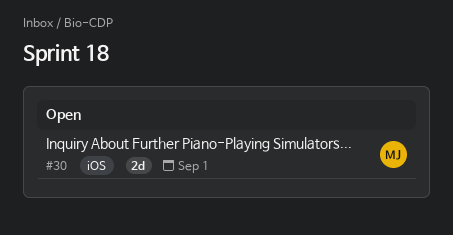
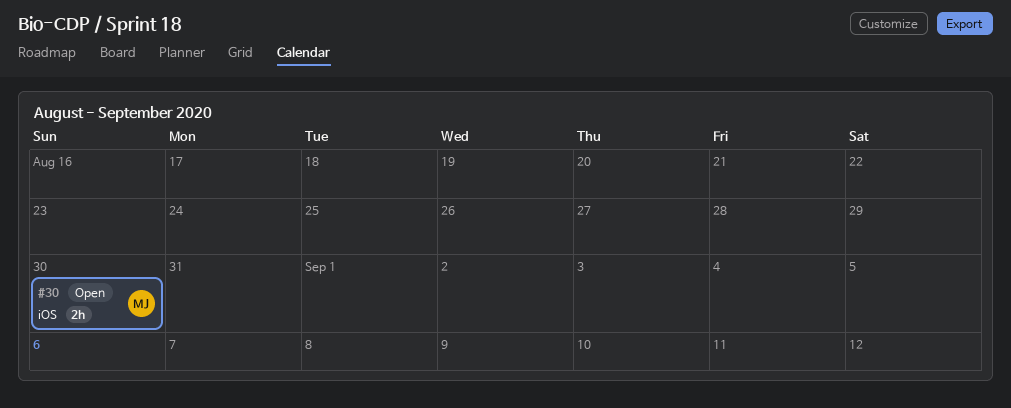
#30, estimate: 2d -> 2h
#30, due: Sep 1 -> Aug 30

